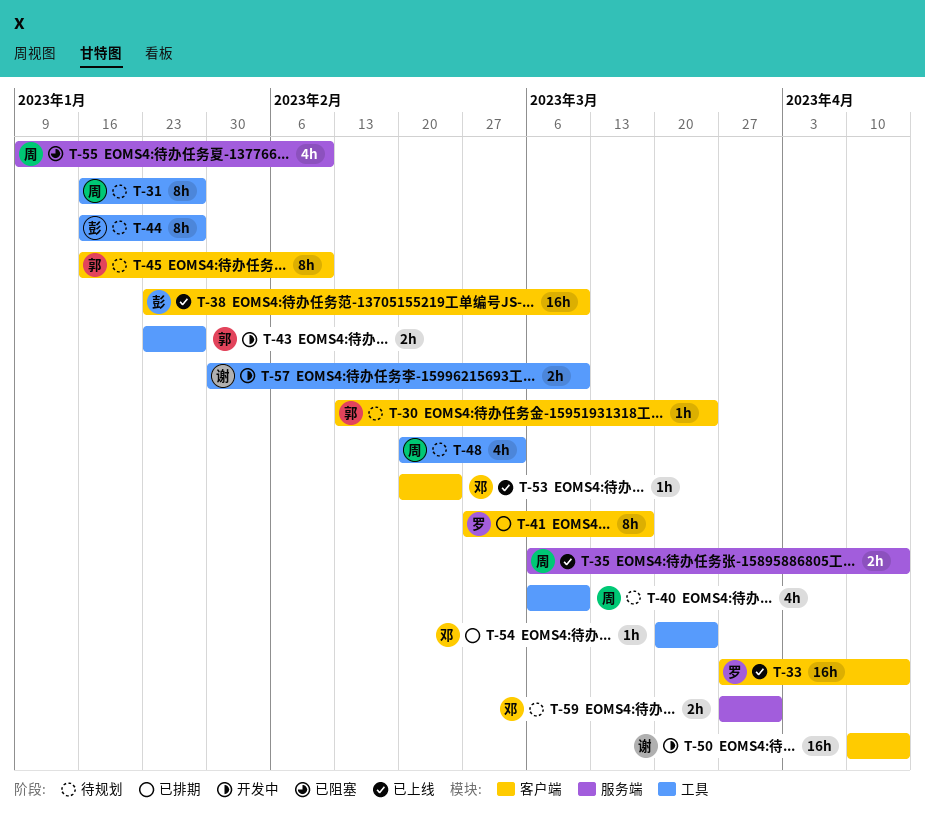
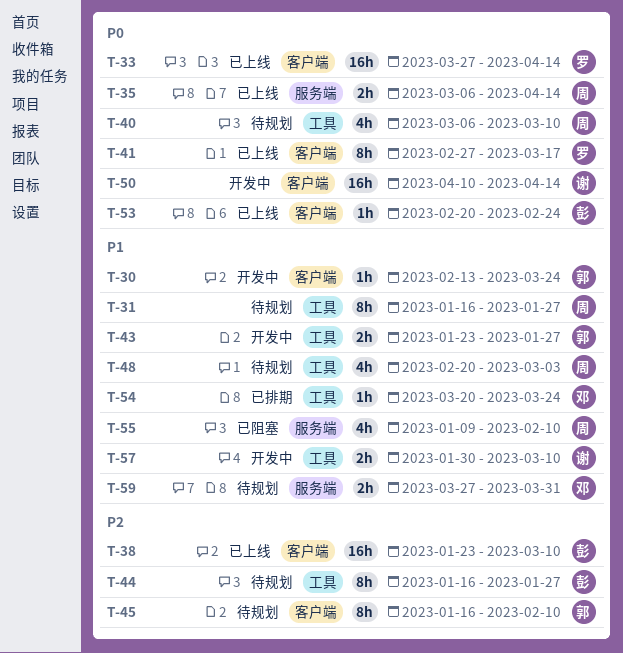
T-30, status: 待规划 -> 开发中
T-41, status: 已排期 -> 已上线
T-53, owner: 邓 -> 彭

